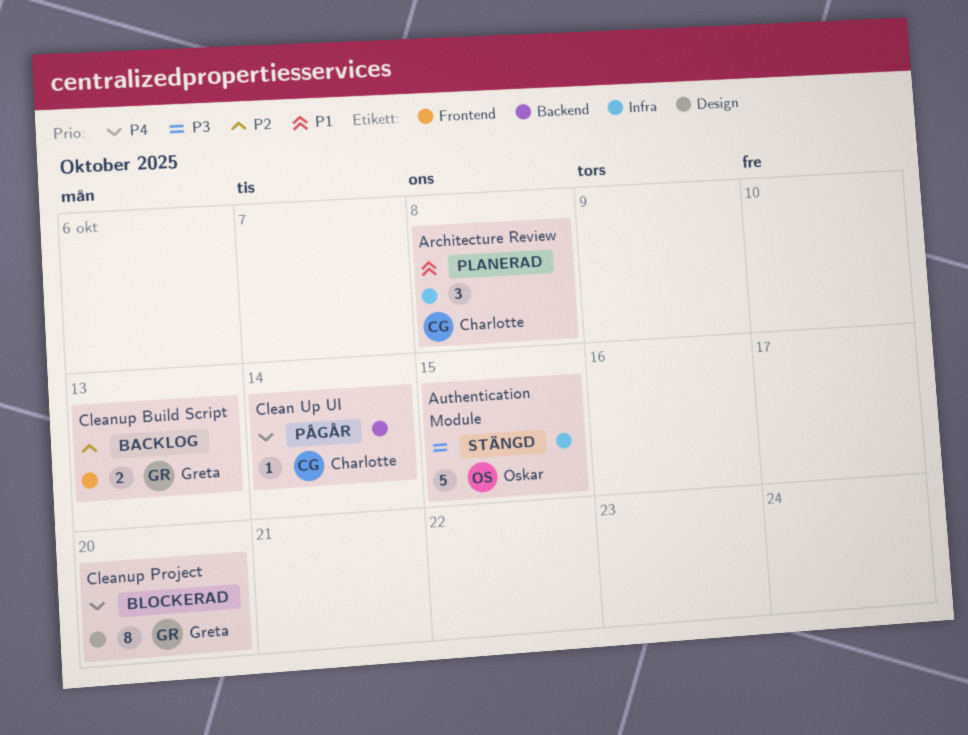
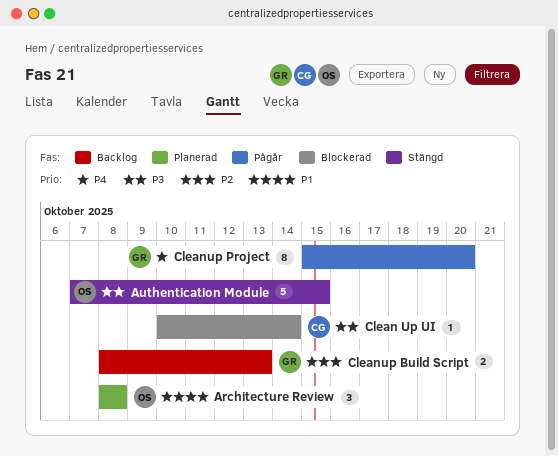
Architecture Review, owner: Charlotte -> Oskar
Clean Up UI, status: Pågår -> Blockerad
Clean Up UI, priority: P4 -> P3
Cleanup Project, status: Blockerad -> Pågår

